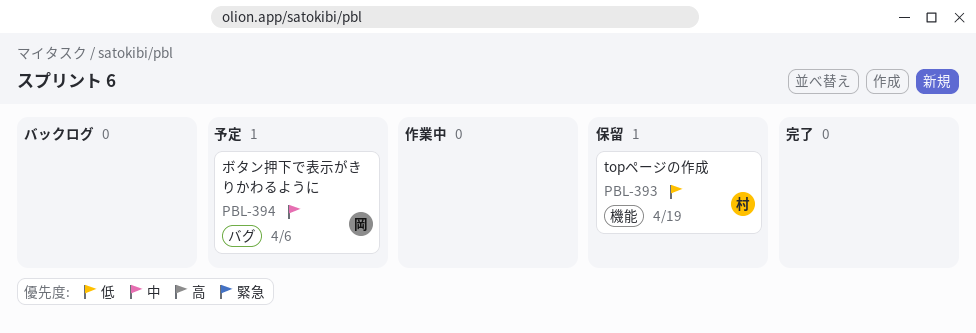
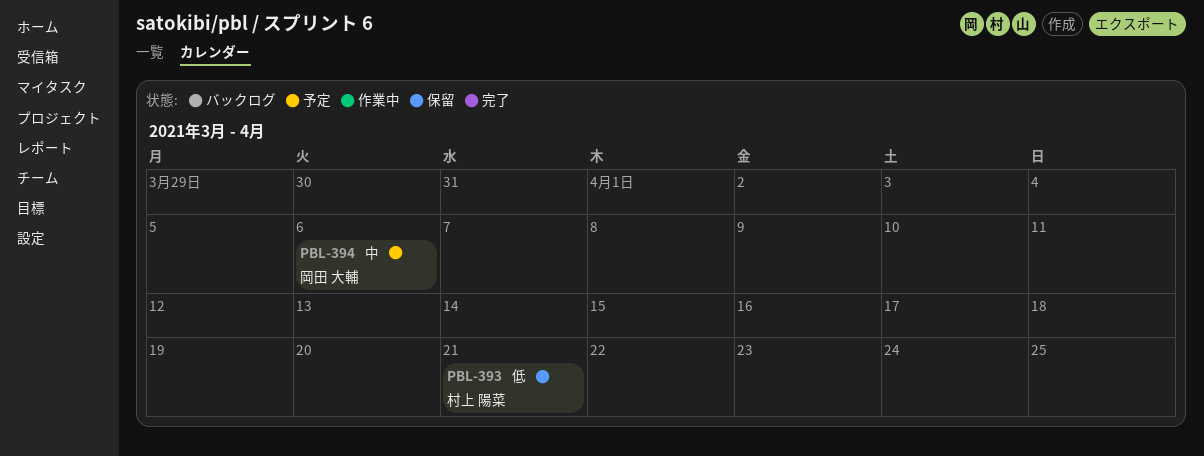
PBL-393, due: Apr 19 -> Apr 21

